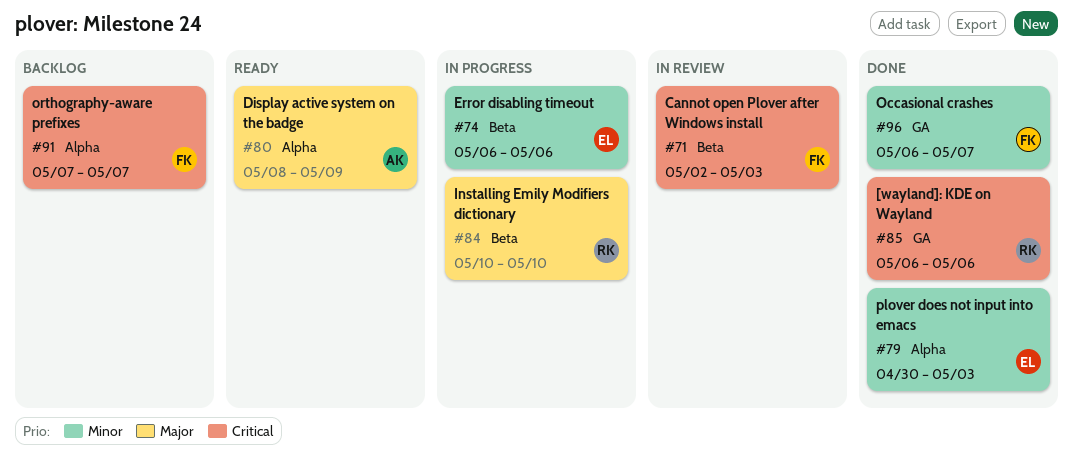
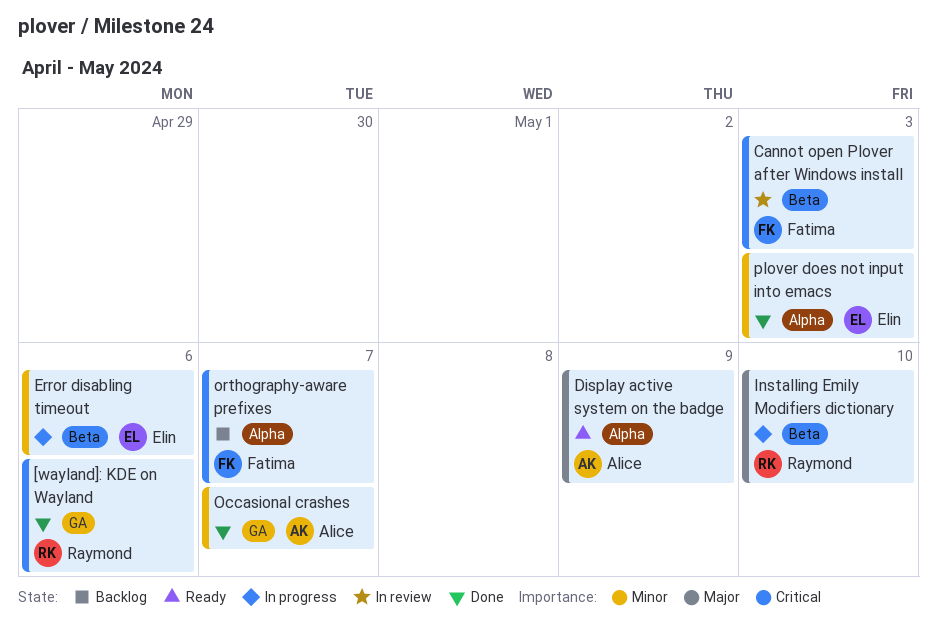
Occasional crashes, owner: Fatima -> Alice

